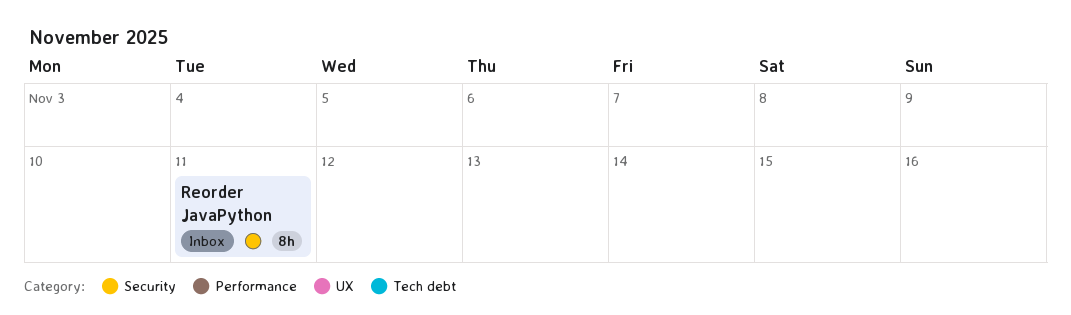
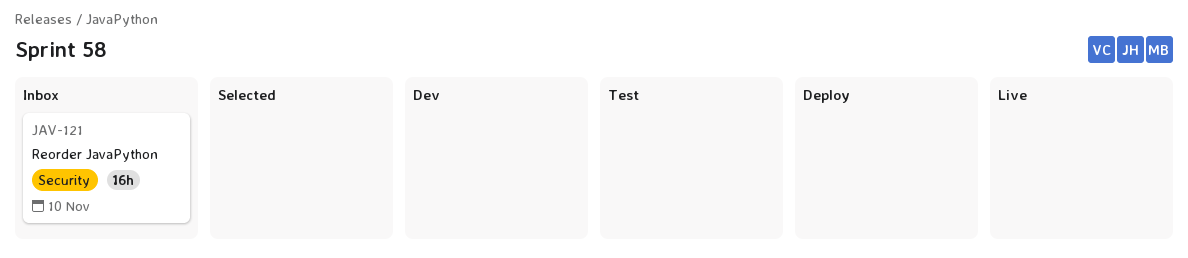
Reorder JavaPython, estimate: 8h -> 16h
Reorder JavaPython, due: Nov 11 -> Nov 10

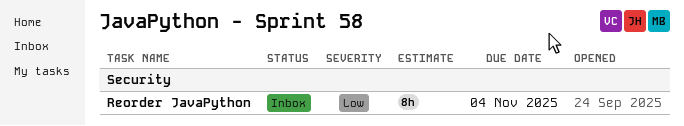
Reorder JavaPython, estimate: 16h -> 8h
Reorder JavaPython, due: Nov 10 -> Nov 4

